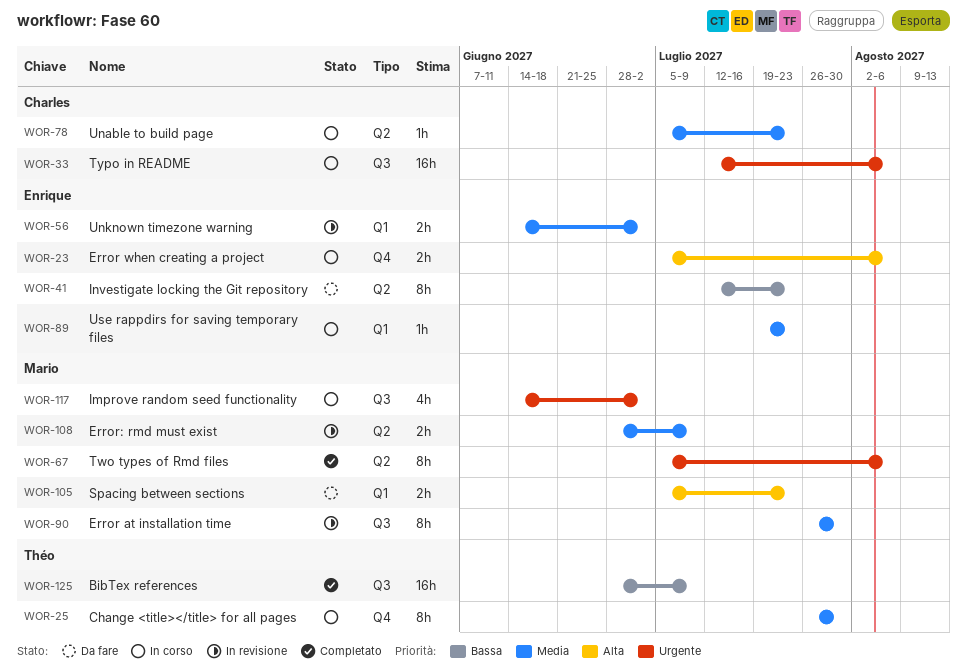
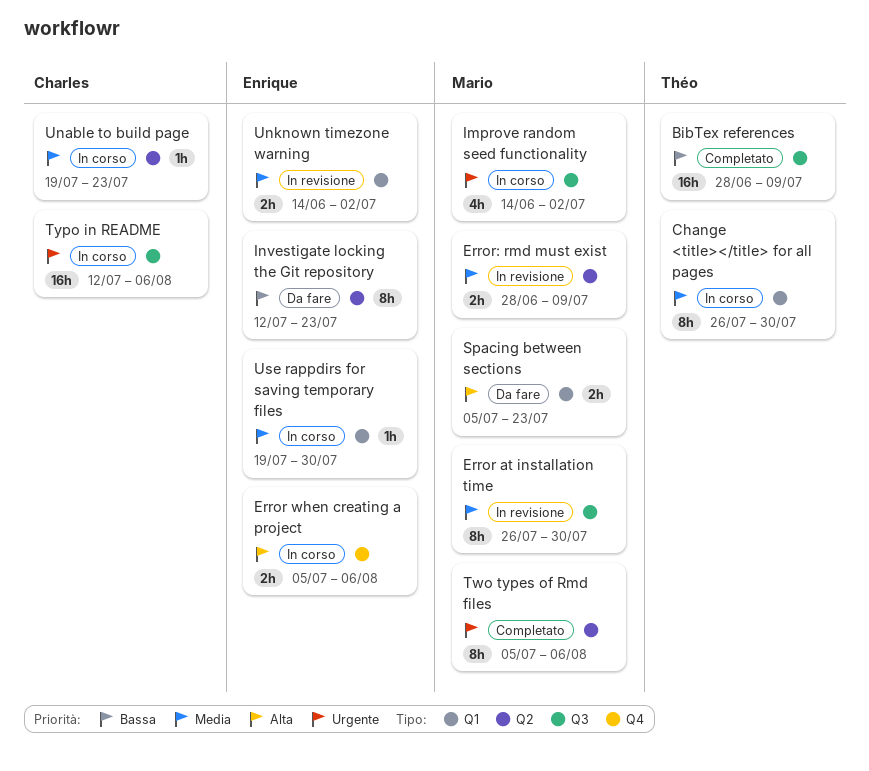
Change <title></title> for all pages, label: Q4 -> Q1
Unable to build page, start: Jul 5 -> Jul 19
Use rappdirs for saving temporary files, due: Jul 23 -> Jul 30

